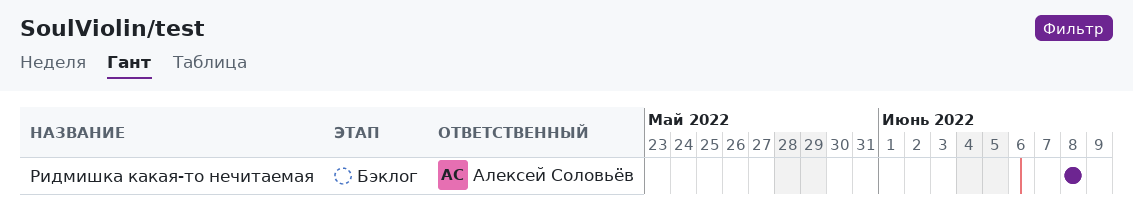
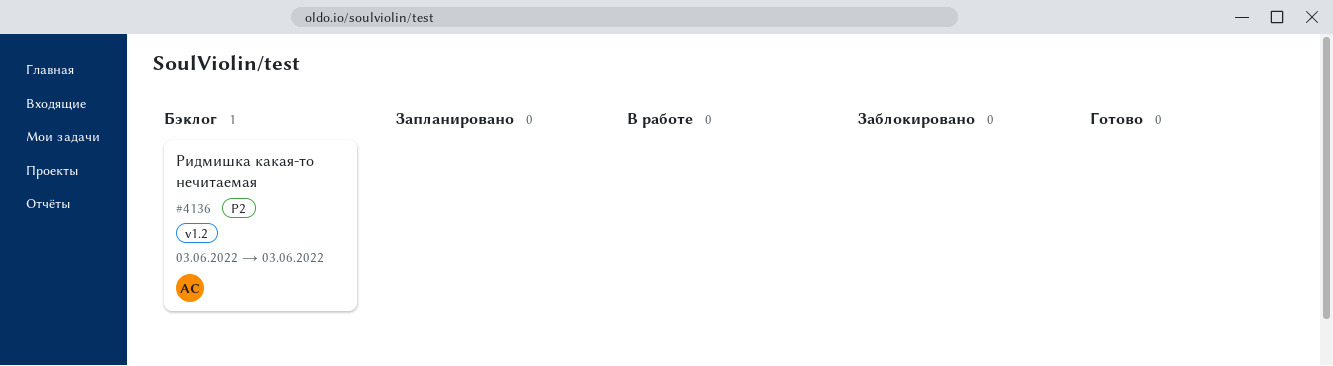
Ридмишка какая-то нечитаемая, start: Jun 8 -> Jun 3
Ридмишка какая-то нечитаемая, due: Jun 8 -> Jun 3

